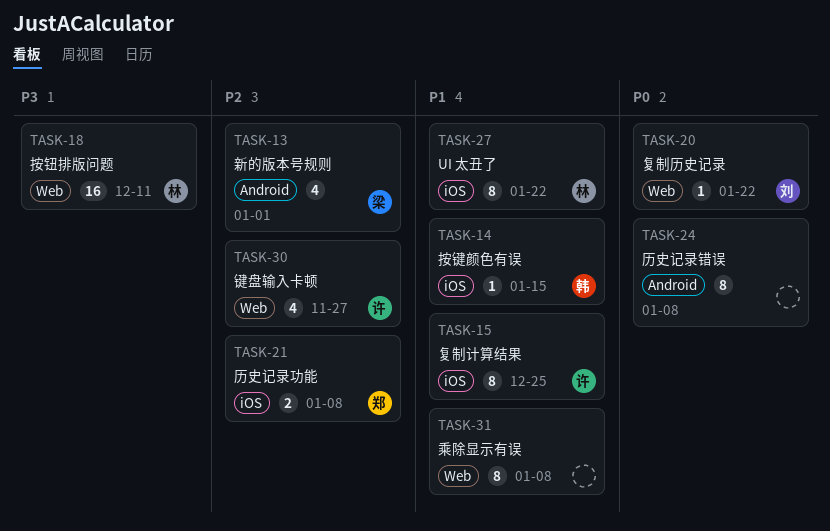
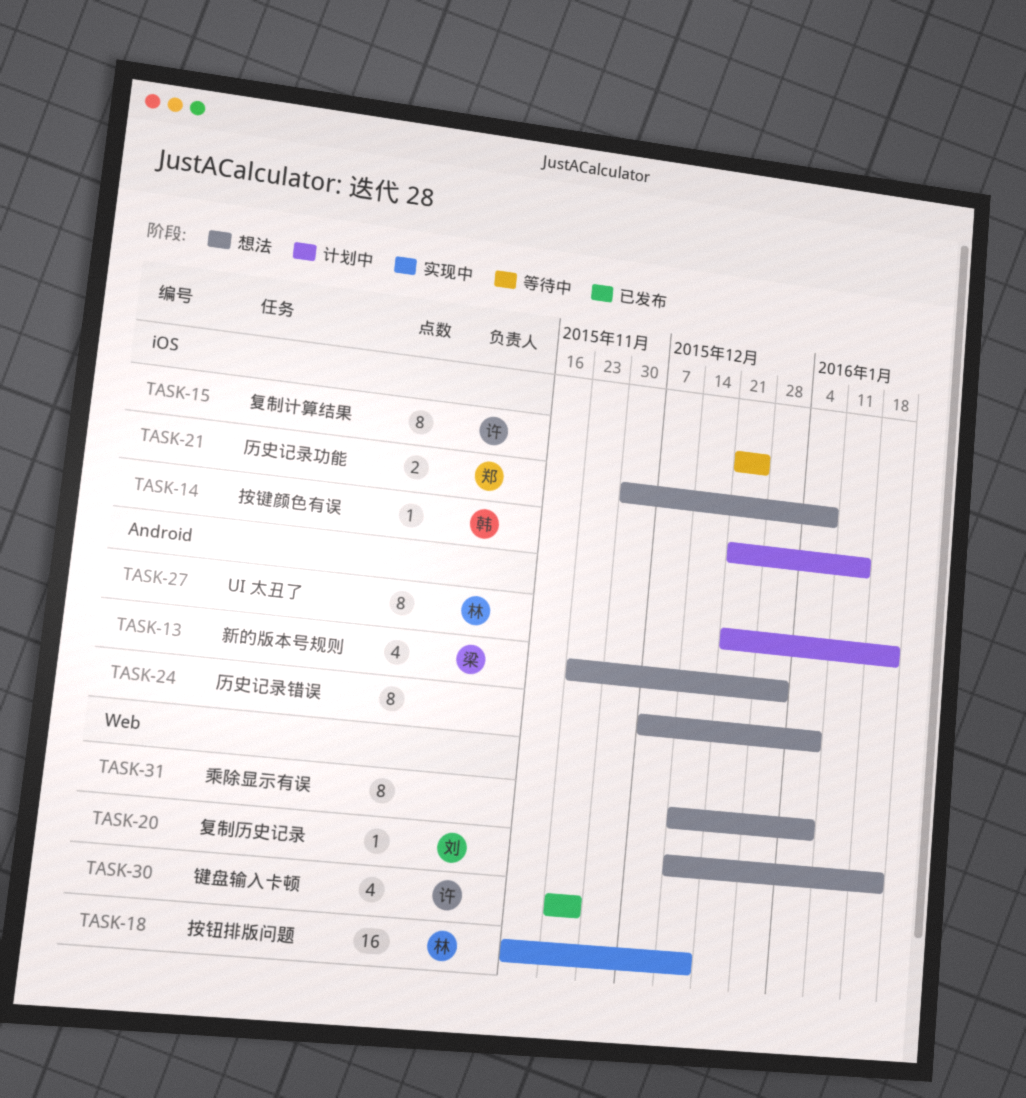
TASK-18, due: Dec 11 -> Dec 18
TASK-27, label: iOS -> Android

